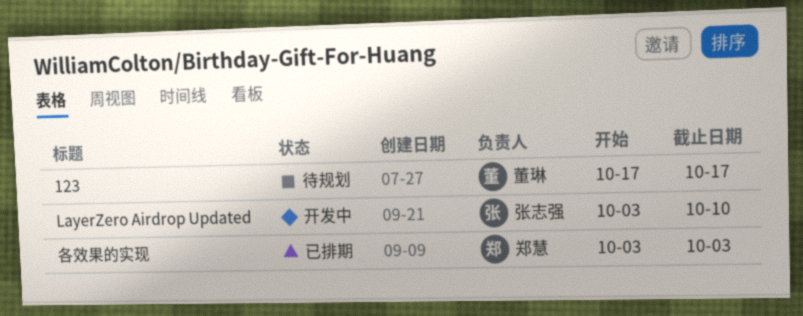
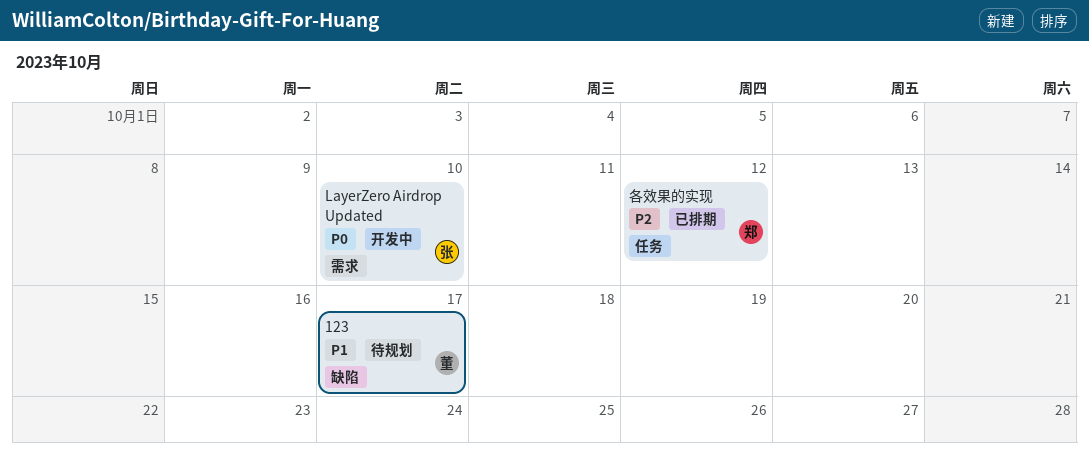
各效果的实现, due: Oct 3 -> Oct 12

